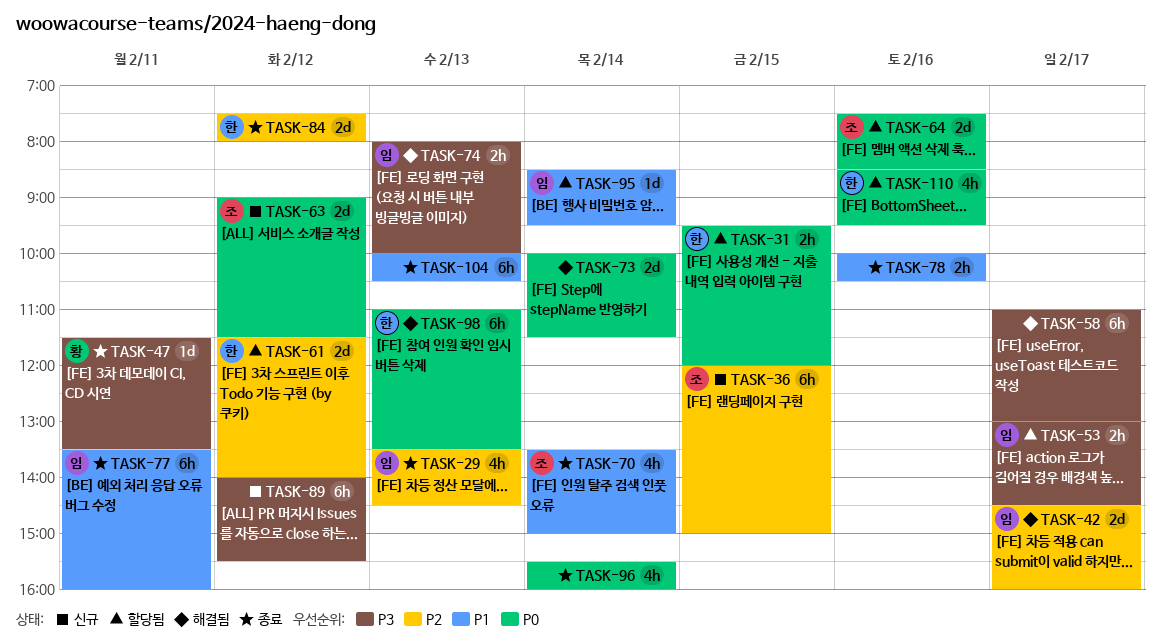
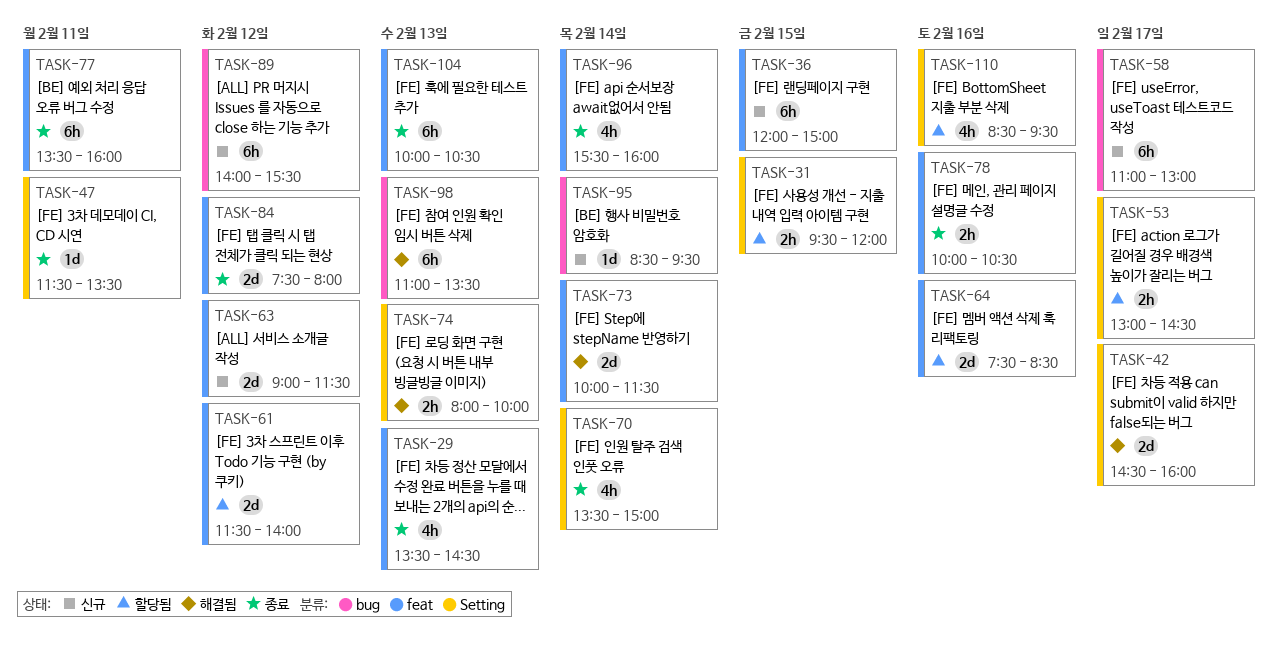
TASK-58, status: 해결됨 -> 신규
TASK-95, status: 할당됨 -> 신규

